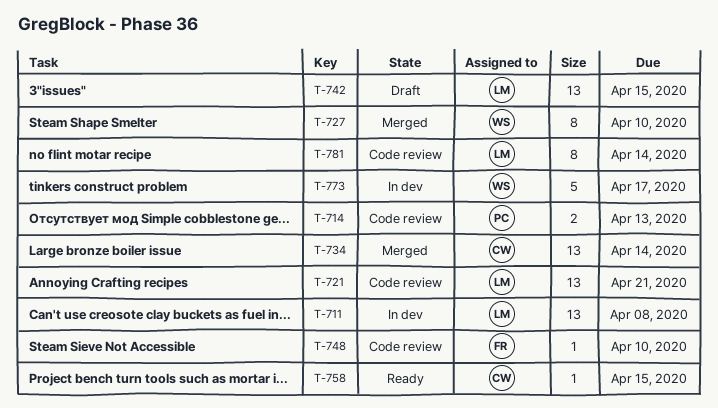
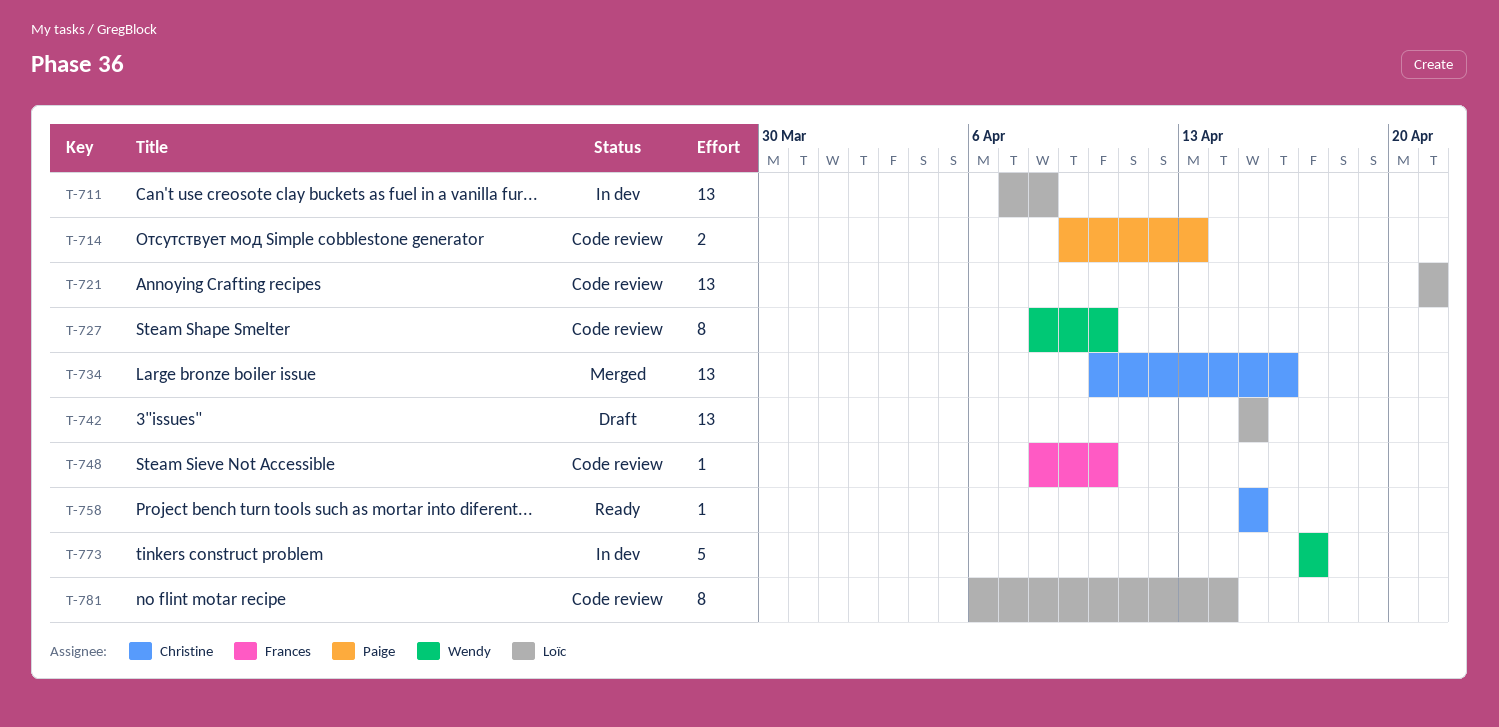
T-727, status: Merged -> Code review
T-734, due: Apr 14 -> Apr 16

